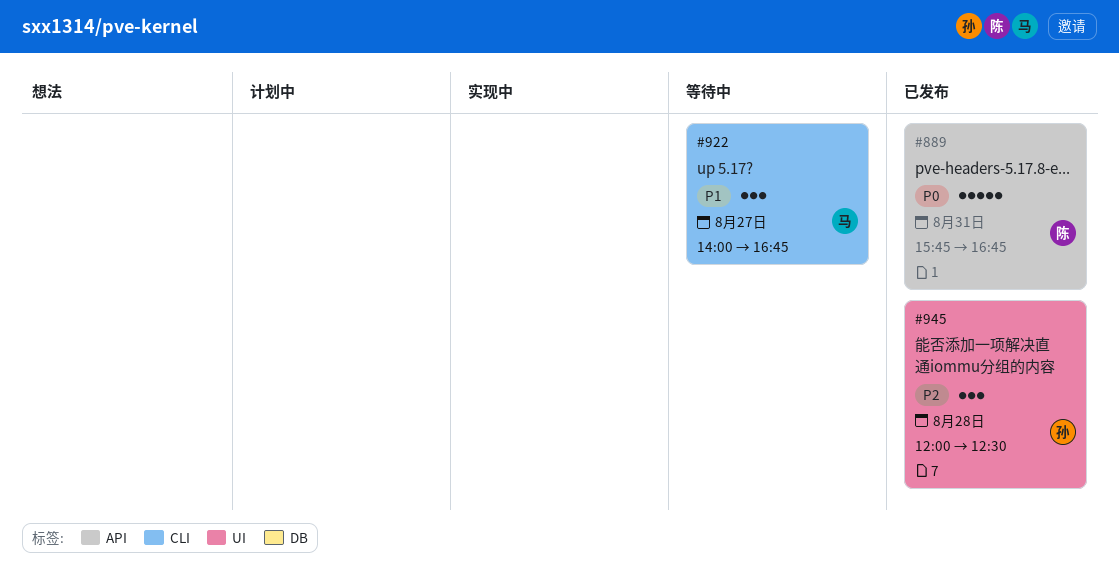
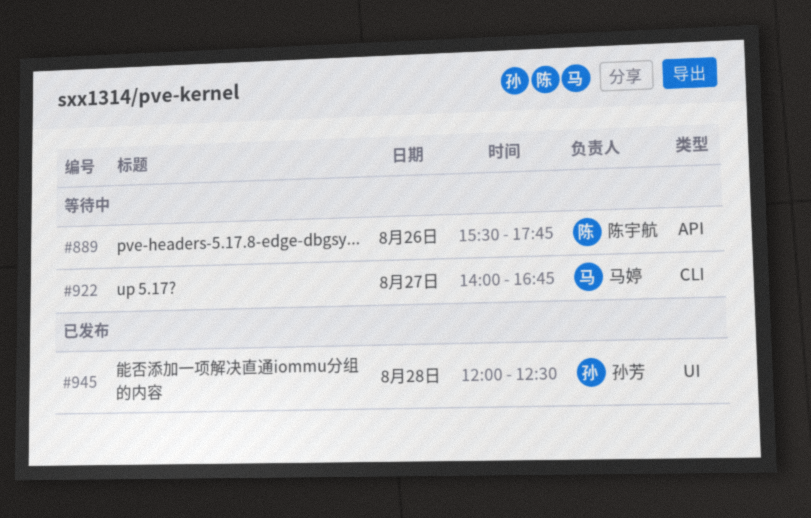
#889, status: 已发布 -> 等待中
#889, day: Aug 31 -> Aug 26
#889, begins: 15:45 -> 15:30
#889, ends: 16:45 -> 17:45

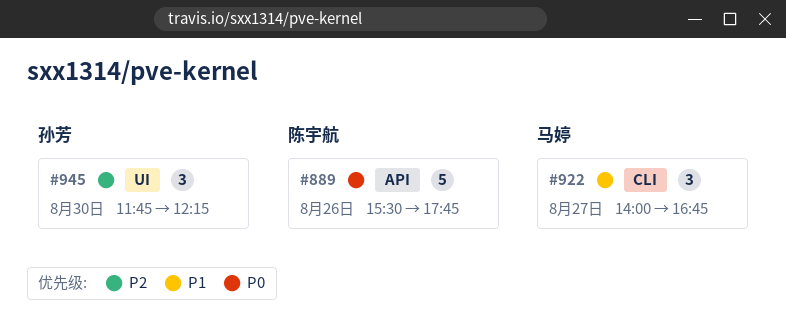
#945, day: Aug 28 -> Aug 30
#945, begins: 12:00 -> 11:45
#945, ends: 12:30 -> 12:15

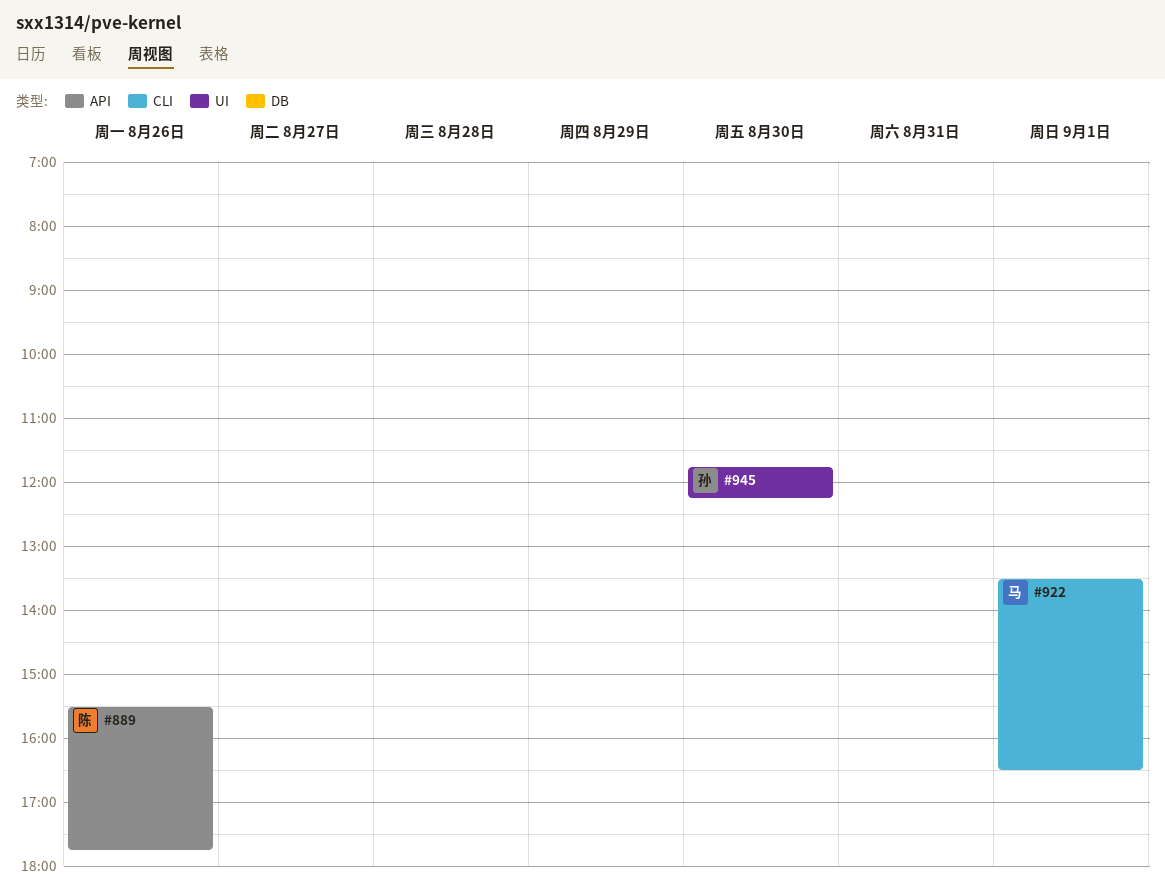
#922, day: Aug 27 -> Sep 1
#922, begins: 14:00 -> 13:30
#922, ends: 16:45 -> 16:30

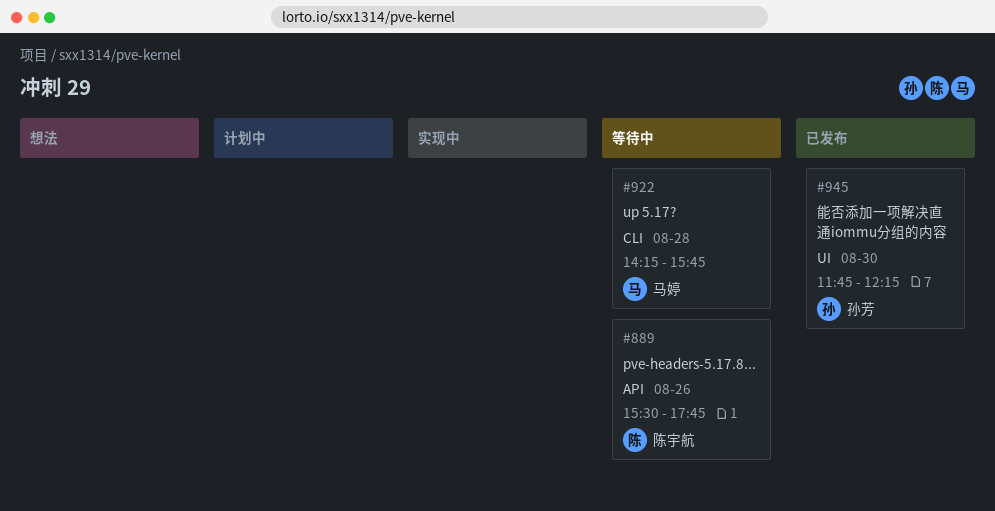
#922, day: Sep 1 -> Aug 28
#922, begins: 13:30 -> 14:15
#922, ends: 16:30 -> 15:45

